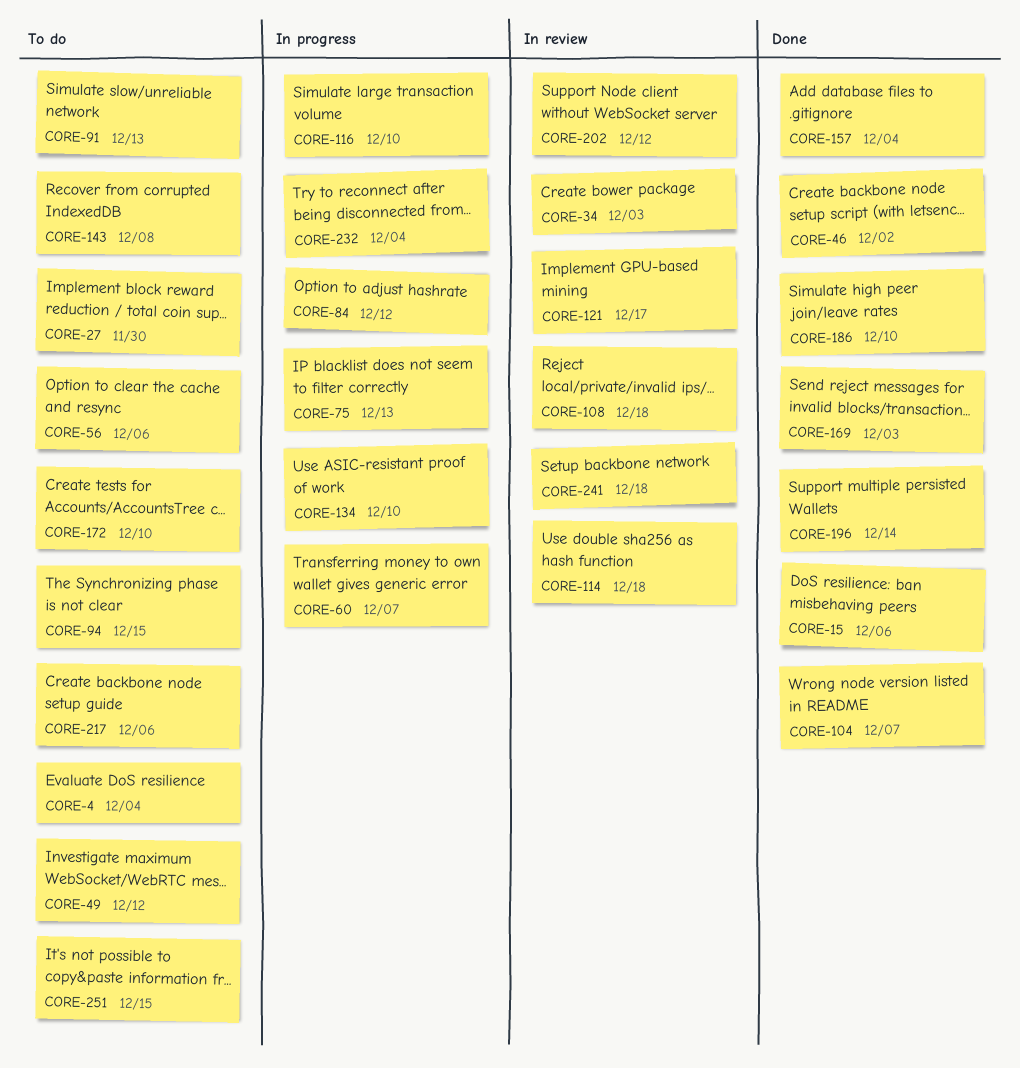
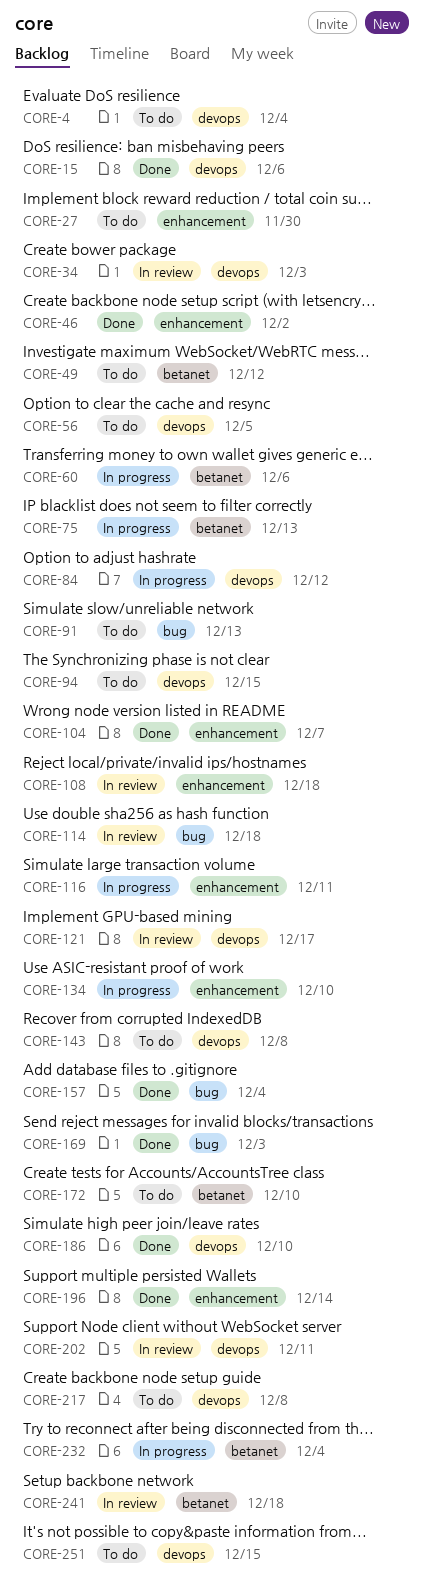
CORE-56, due: Dec 6 -> Dec 5
CORE-60, due: Dec 7 -> Dec 6
CORE-116, due: Dec 10 -> Dec 11
CORE-202, due: Dec 12 -> Dec 11
CORE-217, due: Dec 6 -> Dec 8

